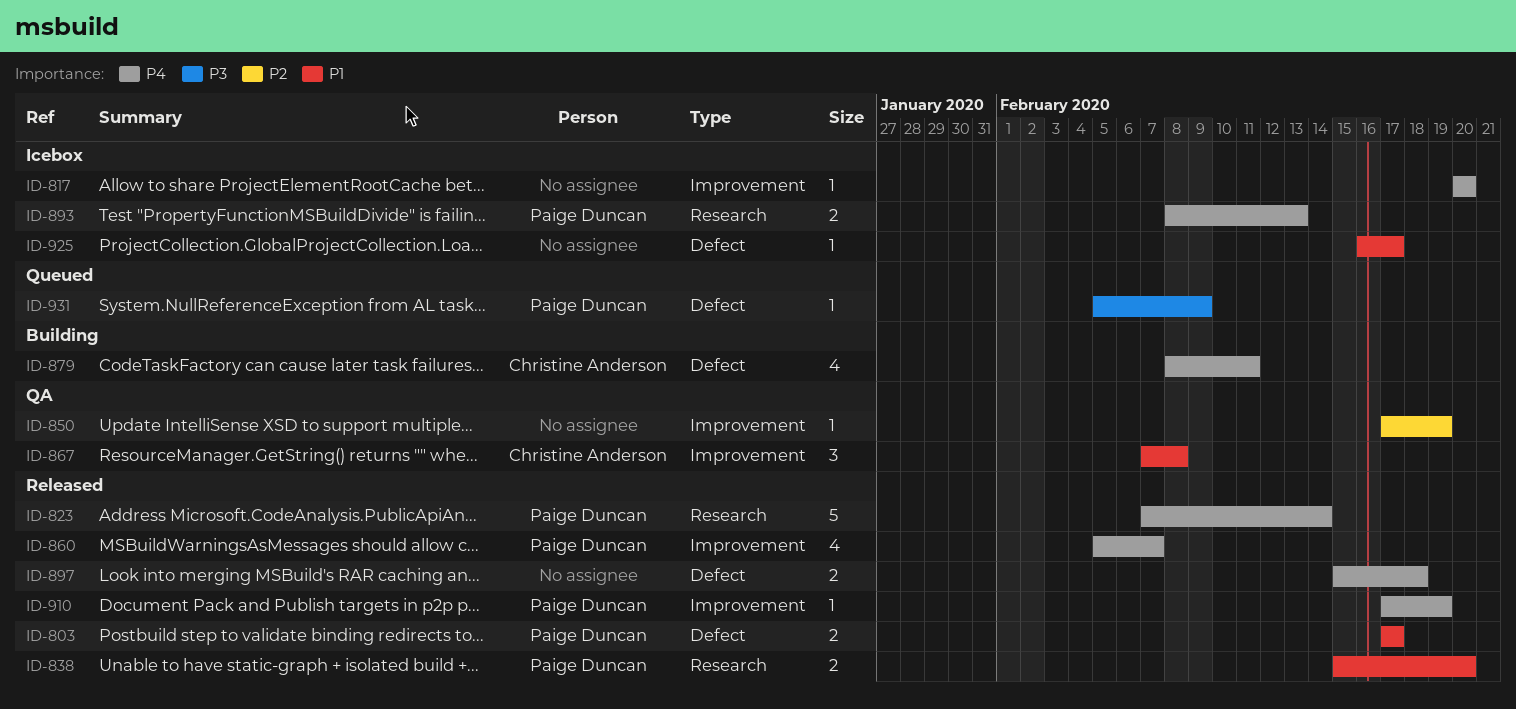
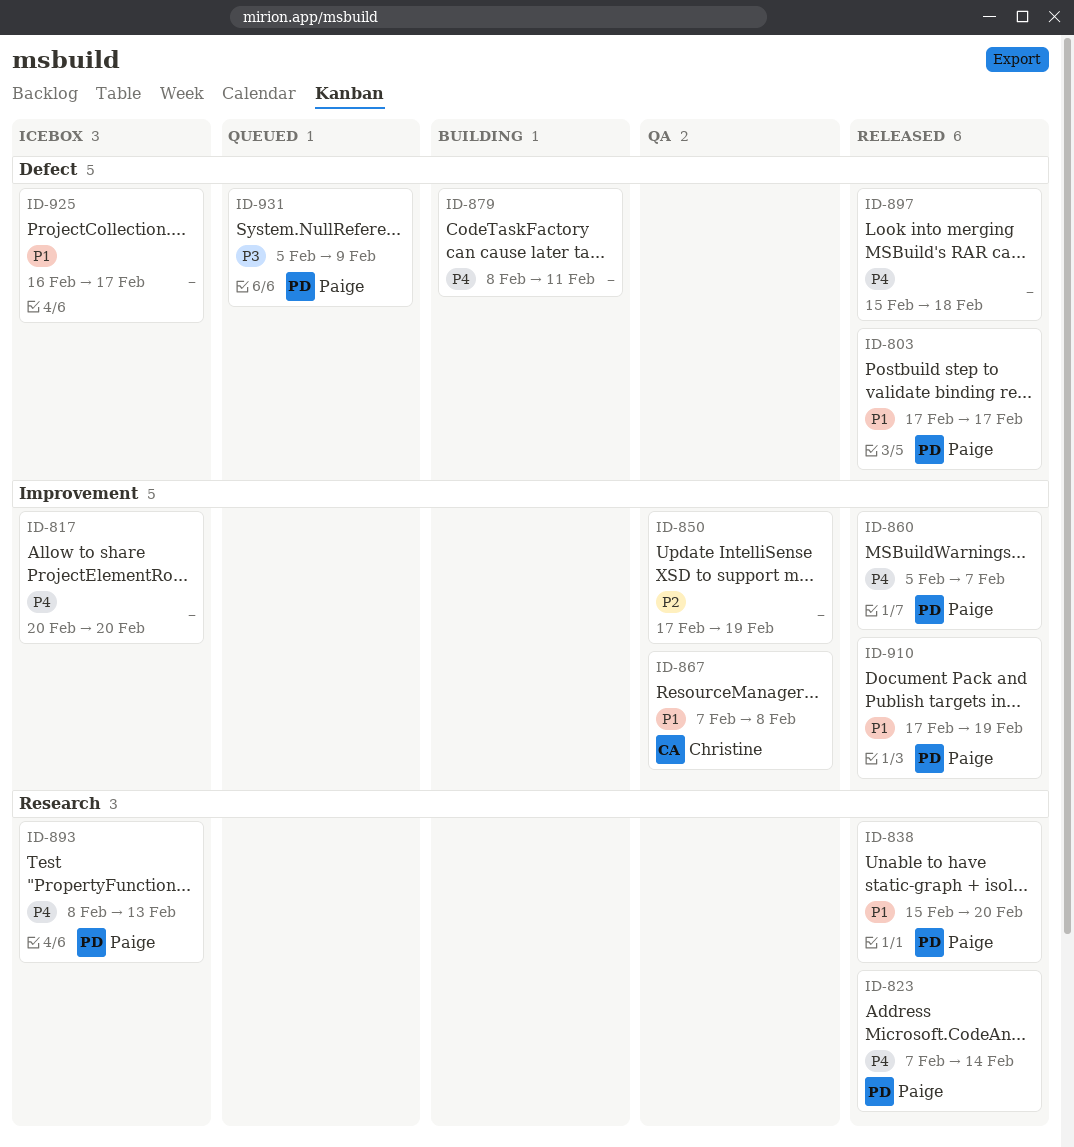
ID-879, owner: Christine Anderson -> none
ID-910, priority: P4 -> P1

